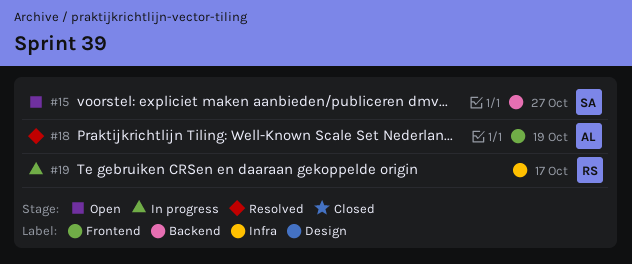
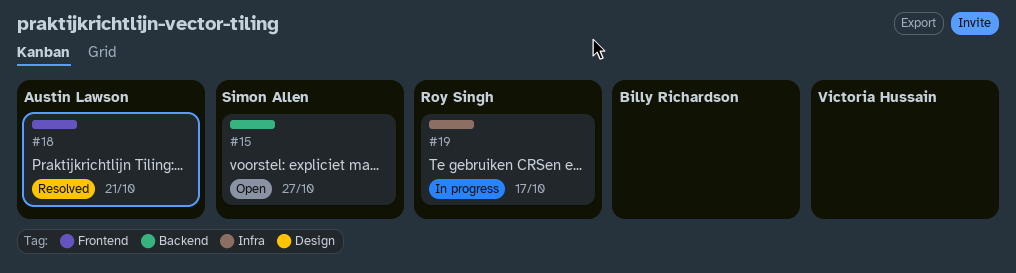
#18, due: Oct 19 -> Oct 21

